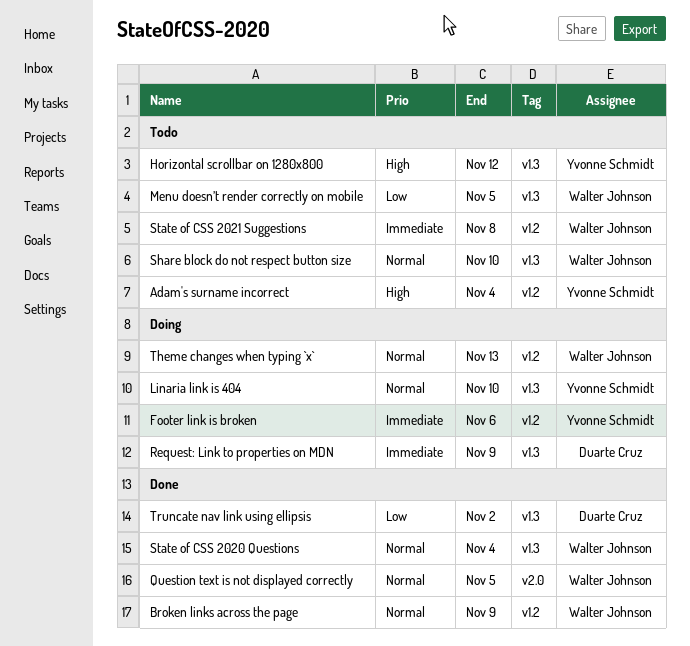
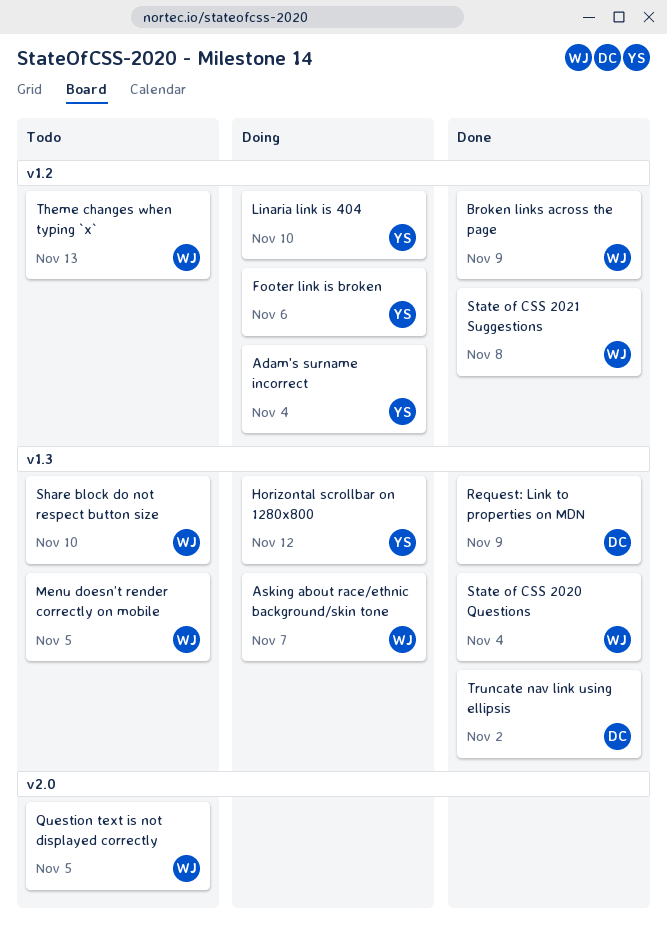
Adam's surname incorrect, status: Todo -> Doing
Asking about race/ethnic background/skin tone: none -> present
Horizontal scrollbar on 1280x800, status: Todo -> Doing
Linaria link is 404, label: v1.3 -> v1.2
Question text is not displayed correctly, status: Done -> Todo
Request: Link to properties on MDN, status: Doing -> Done
State of CSS 2021 Suggestions, status: Todo -> Done
Theme changes when typing `x`, status: Doing -> Todo

